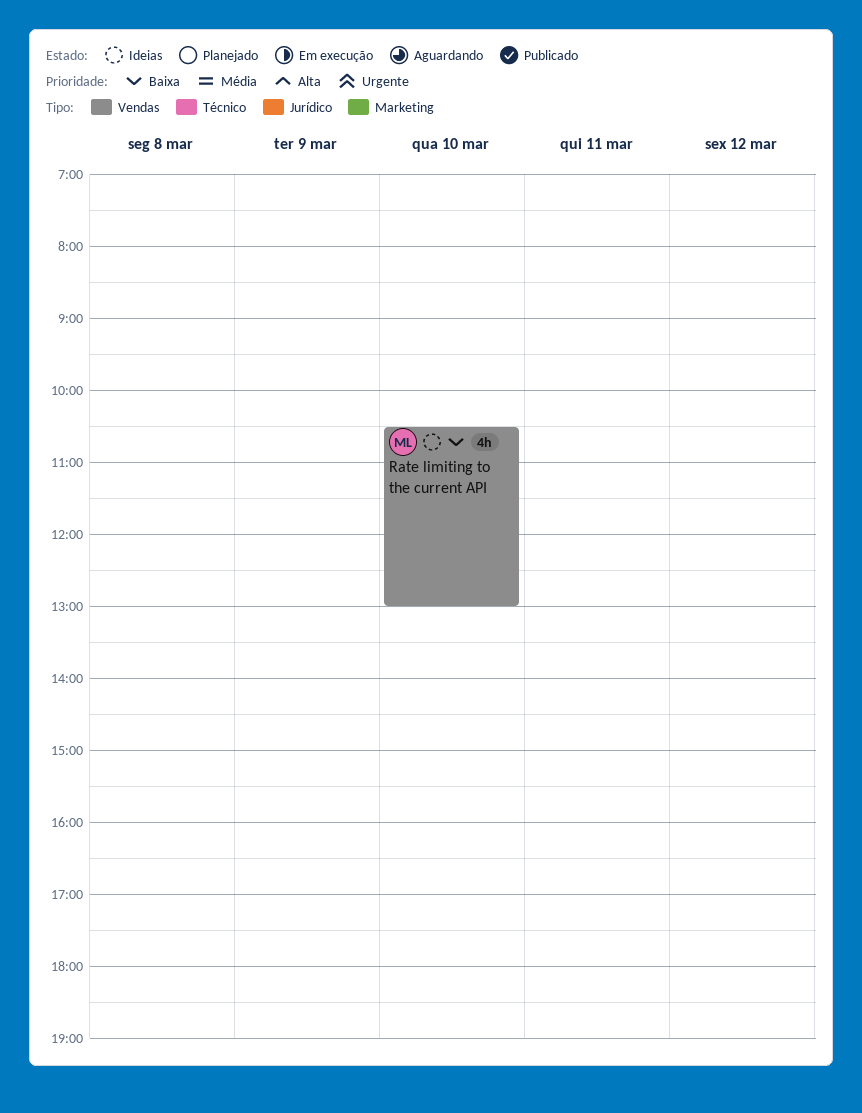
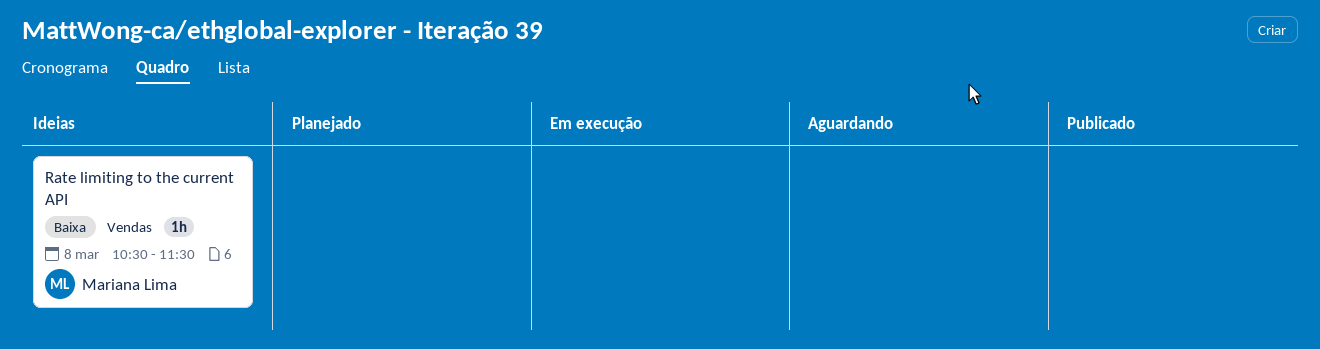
Rate limiting to the current API, estimate: 4h -> 1h
Rate limiting to the current API, day: Mar 10 -> Mar 8
Rate limiting to the current API, ends: 13:00 -> 11:30

